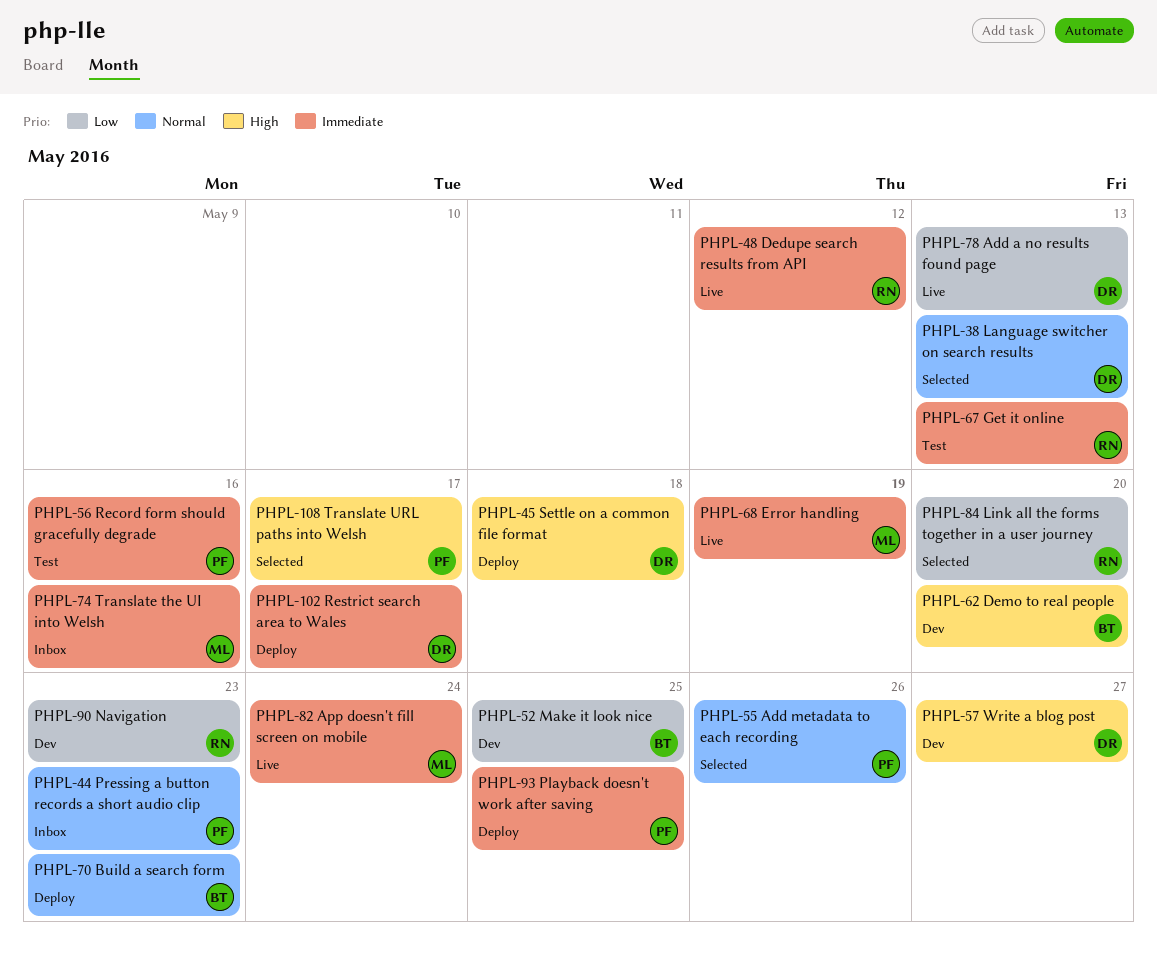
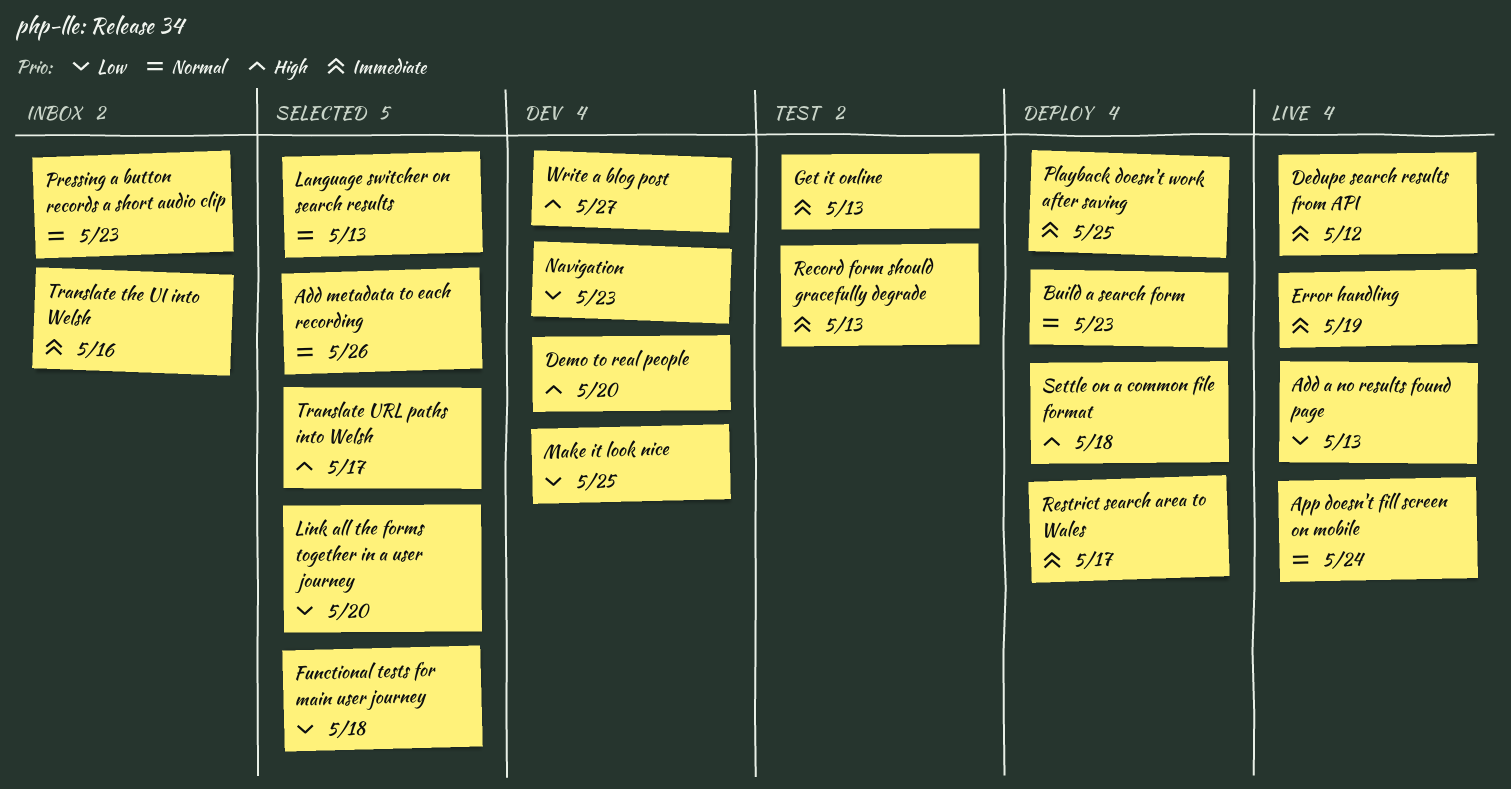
App doesn't fill screen on mobile, priority: Immediate -> Normal
Functional tests for main user journey: none -> present
Record form should gracefully degrade, due: May 16 -> May 13

